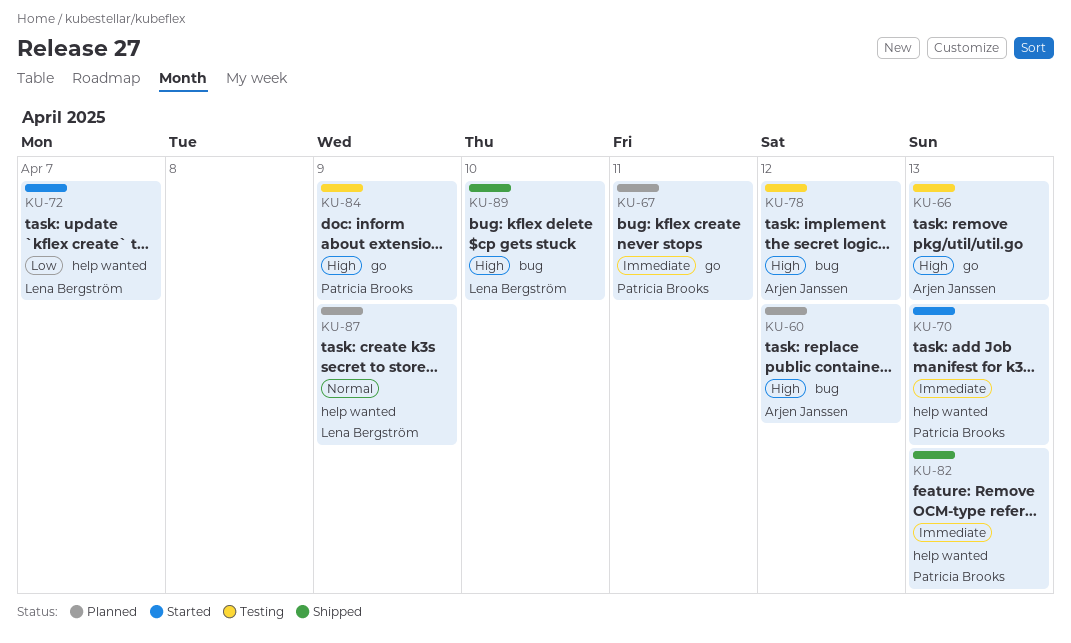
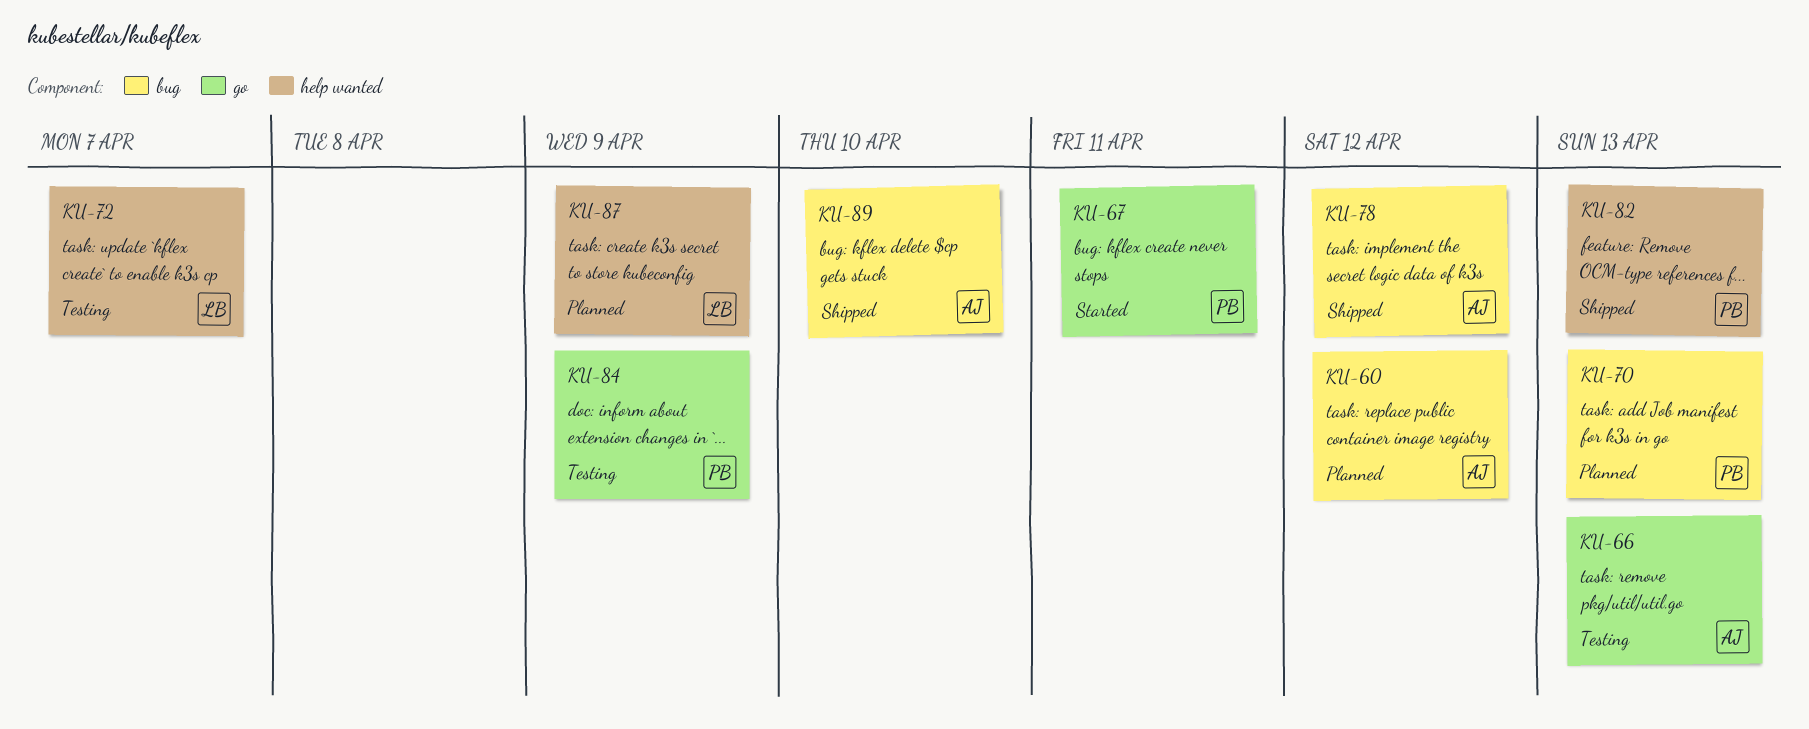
KU-67, status: Planned -> Started
KU-70, status: Started -> Planned
KU-70, label: help wanted -> bug
KU-72, status: Started -> Testing
KU-78, status: Testing -> Shipped
KU-89, owner: Lena Bergström -> Arjen Janssen

